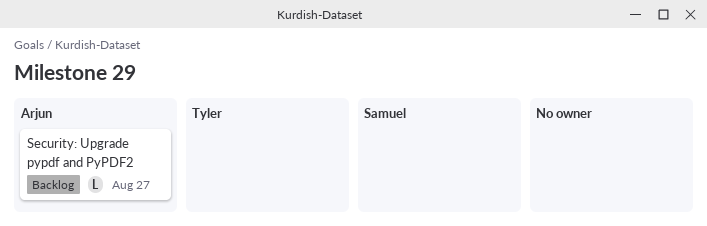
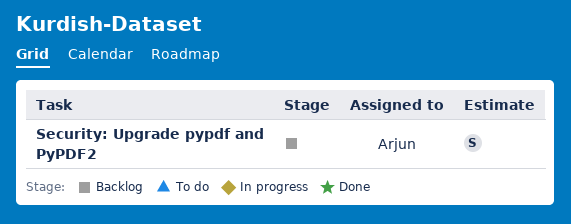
Security: Upgrade pypdf and PyPDF2, estimate: L -> S

